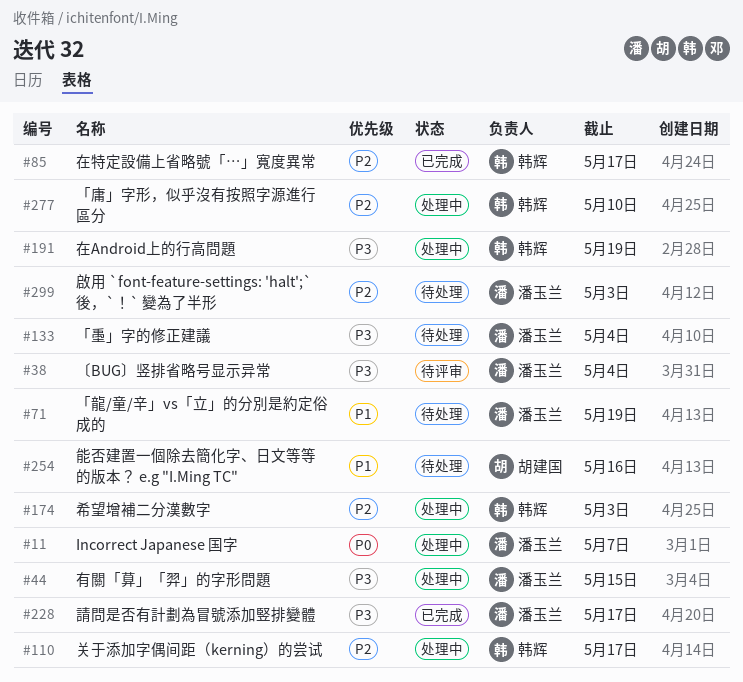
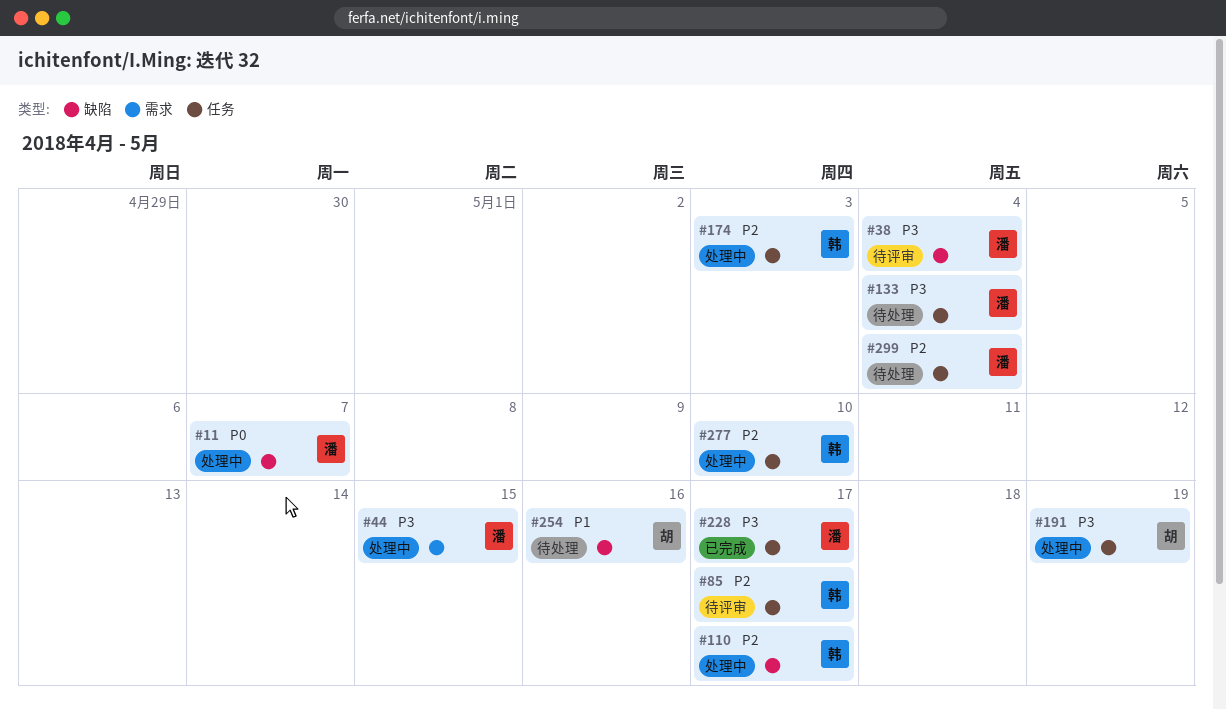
#71: present -> none
#85, status: 已完成 -> 待评审
#191, owner: 韩辉 -> 胡建国
#299, due: May 3 -> May 4

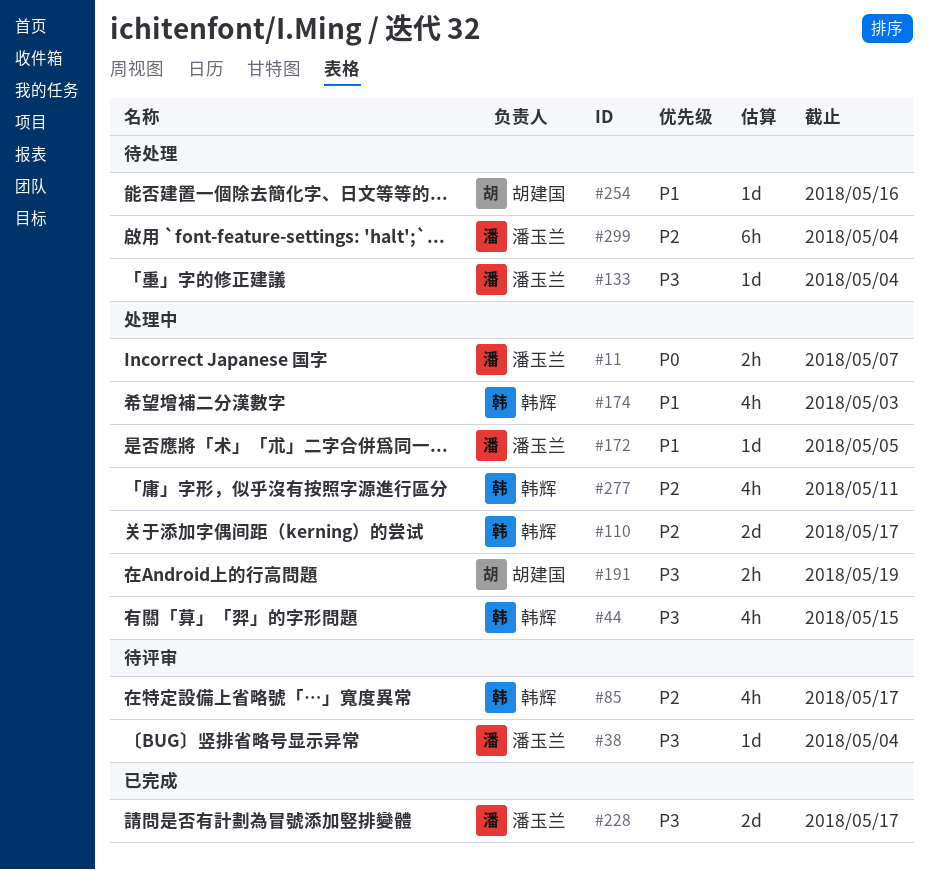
#44, owner: 潘玉兰 -> 韩辉
#172: none -> present
#174, priority: P2 -> P1
#277, due: May 10 -> May 11

